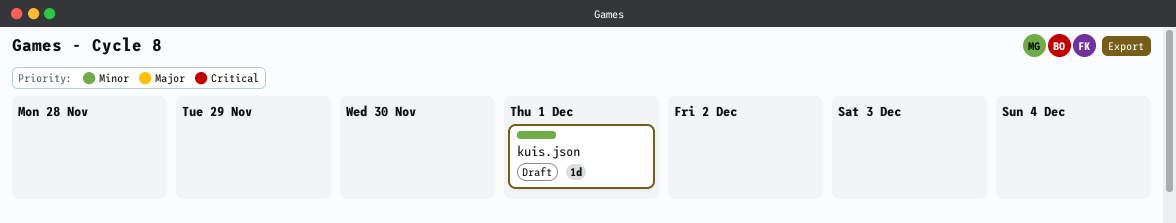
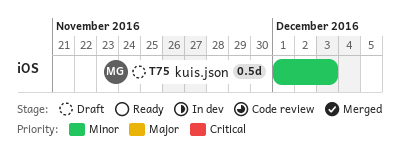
kuis.json, estimate: 1d -> 0.5d
kuis.json, due: Dec 1 -> Dec 3

